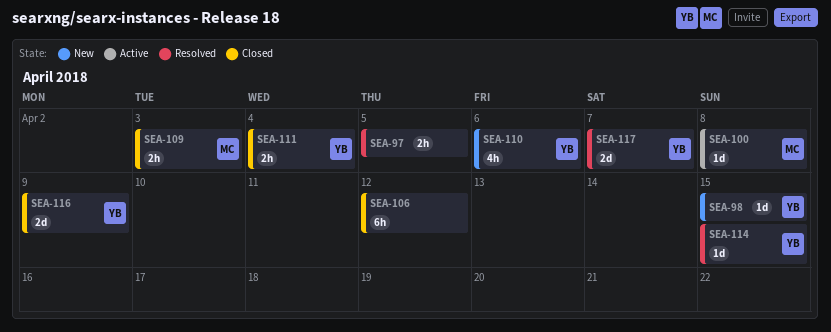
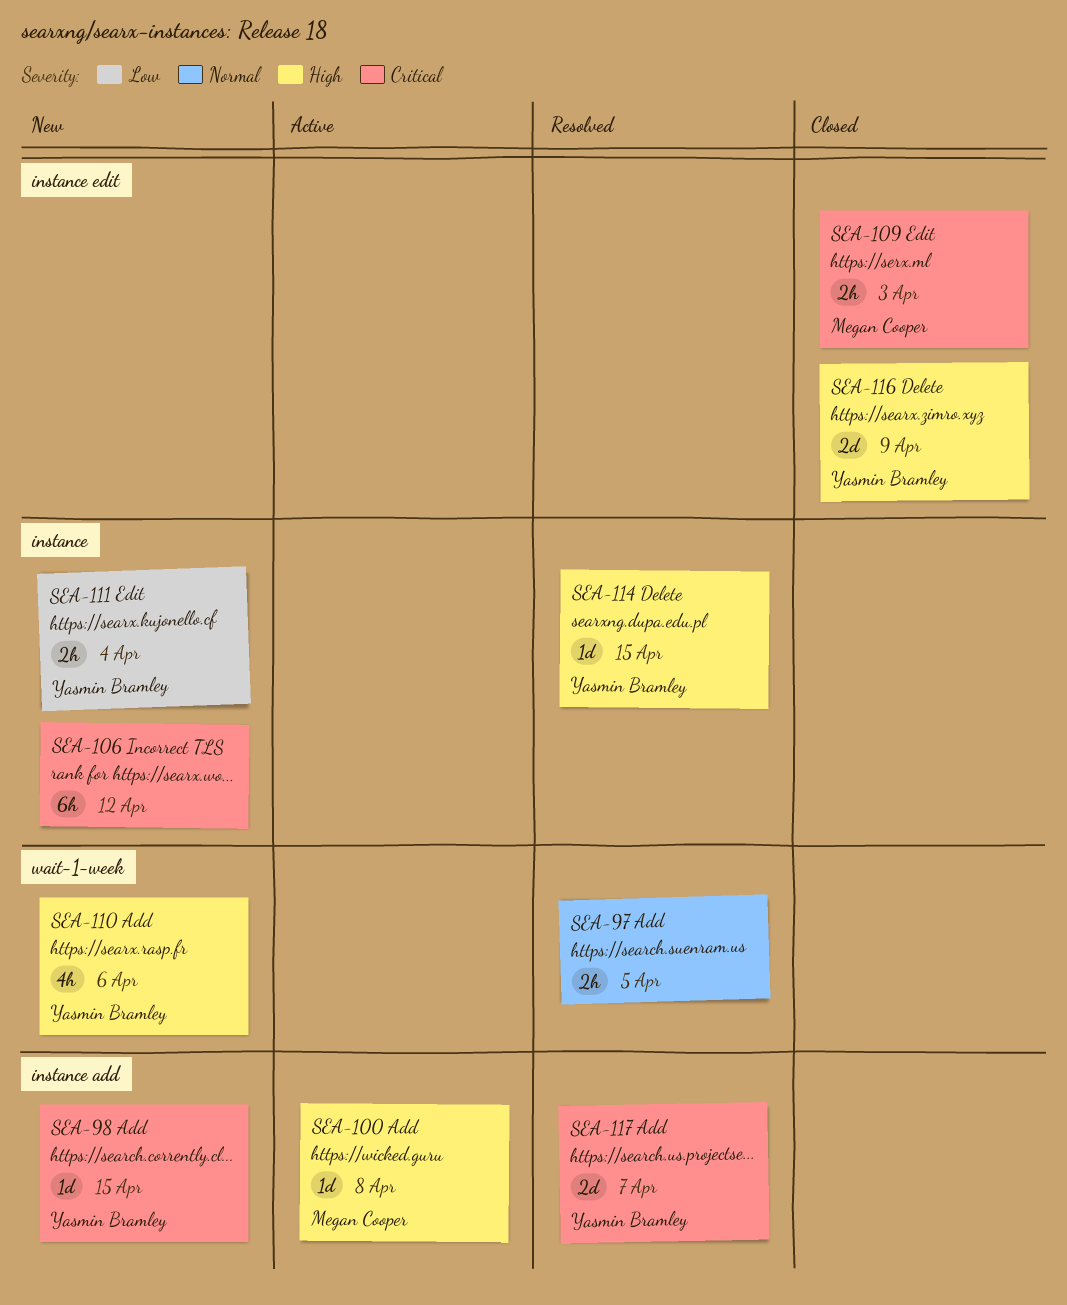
SEA-106, status: Closed -> New
SEA-111, status: Closed -> New

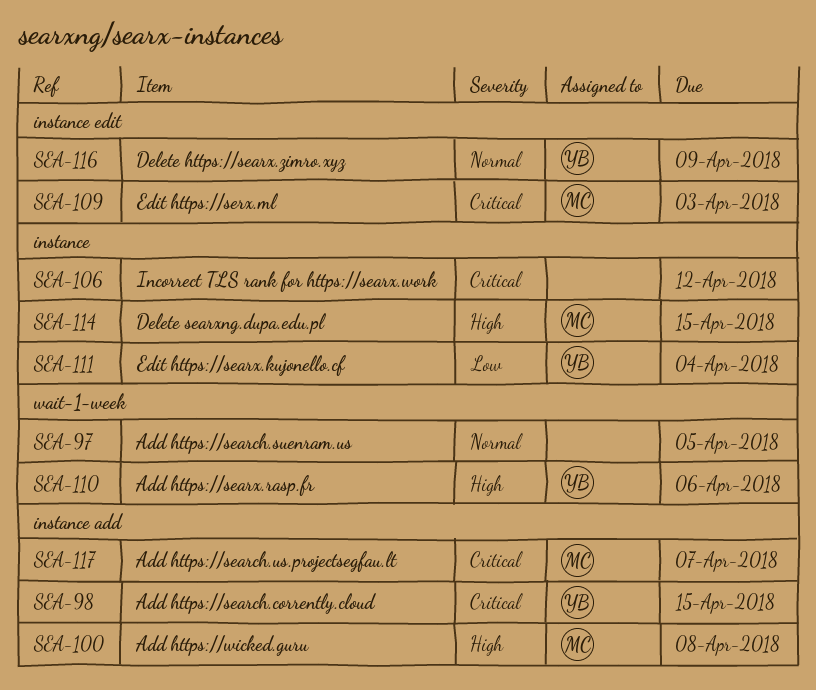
SEA-114, owner: Yasmin Bramley -> Megan Cooper
SEA-116, priority: High -> Normal
SEA-117, owner: Yasmin Bramley -> Megan Cooper

